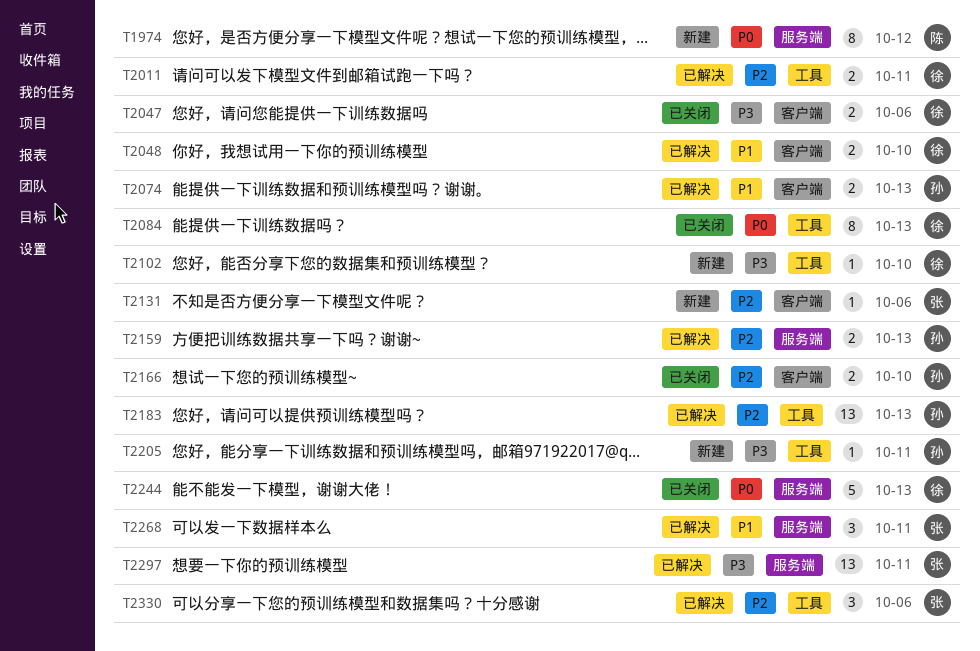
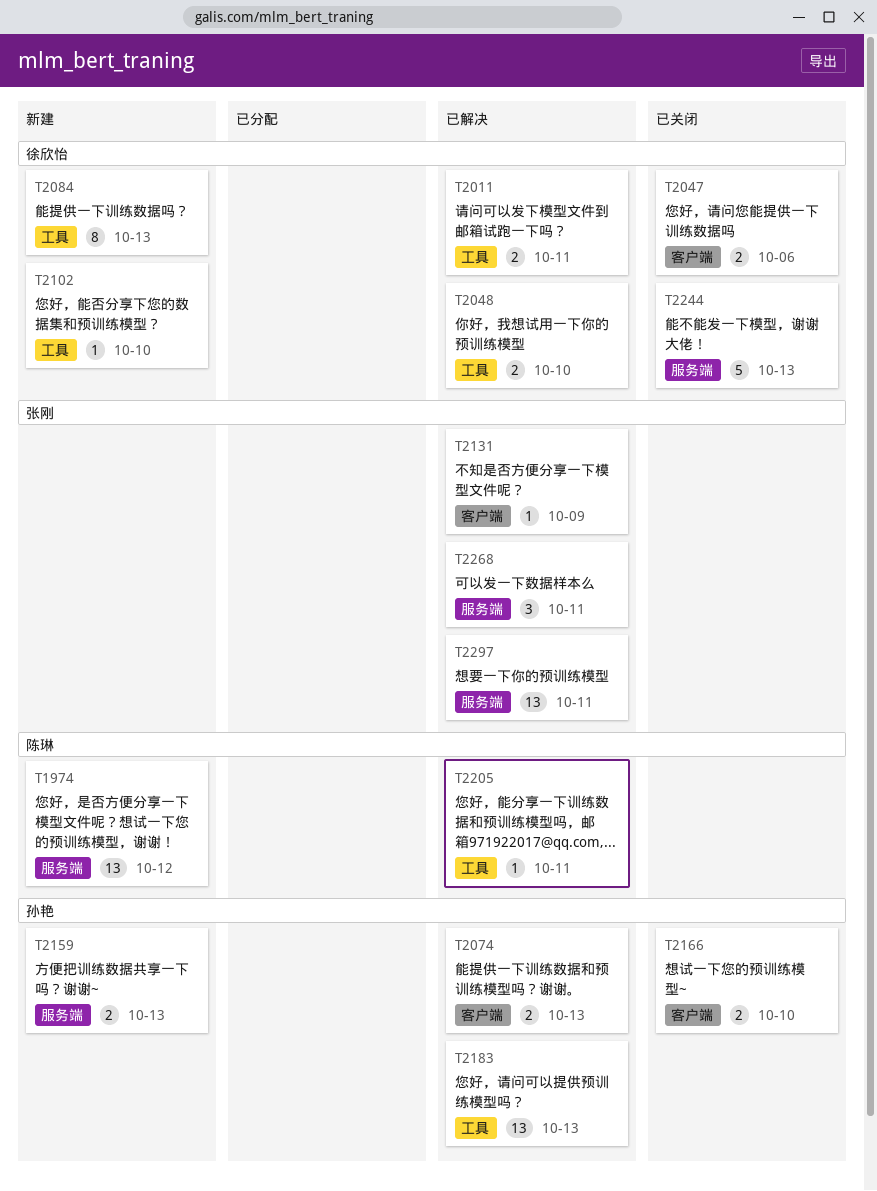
T1974, estimate: 8 -> 13
T2048, label: 客户端 -> 工具
T2084, status: 已关闭 -> 新建
T2131, status: 新建 -> 已解决
T2131, due: Oct 6 -> Oct 9
T2159, status: 已解决 -> 新建
T2205, status: 新建 -> 已解决
T2205, owner: 孙艳 -> 陈琳
T2330: present -> none

